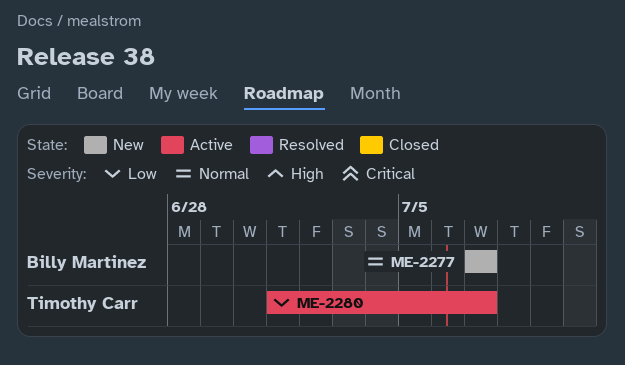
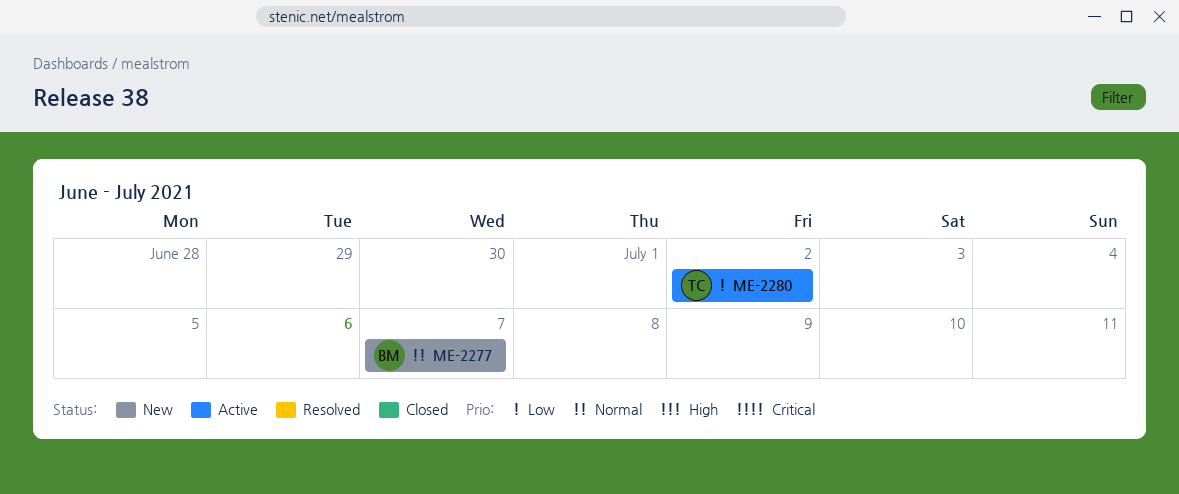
ME-2280, start: Jul 1 -> Jul 2
ME-2280, due: Jul 7 -> Jul 2

